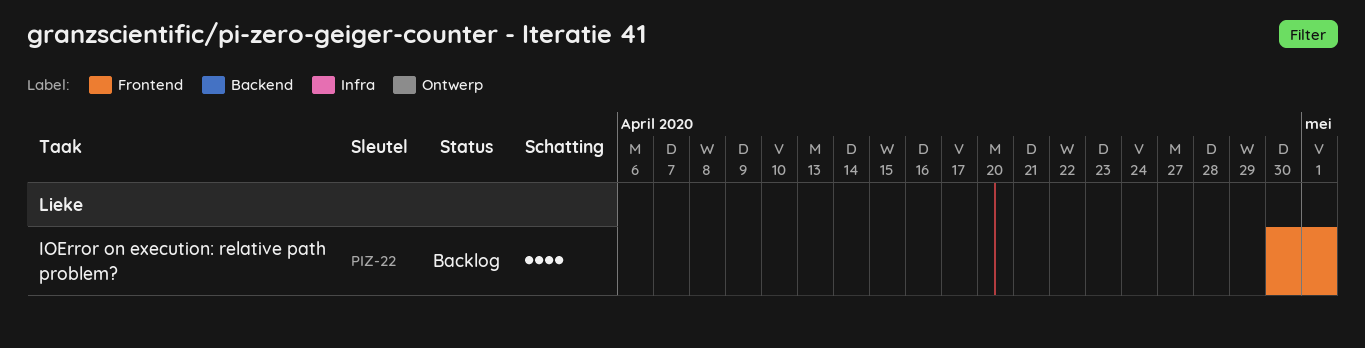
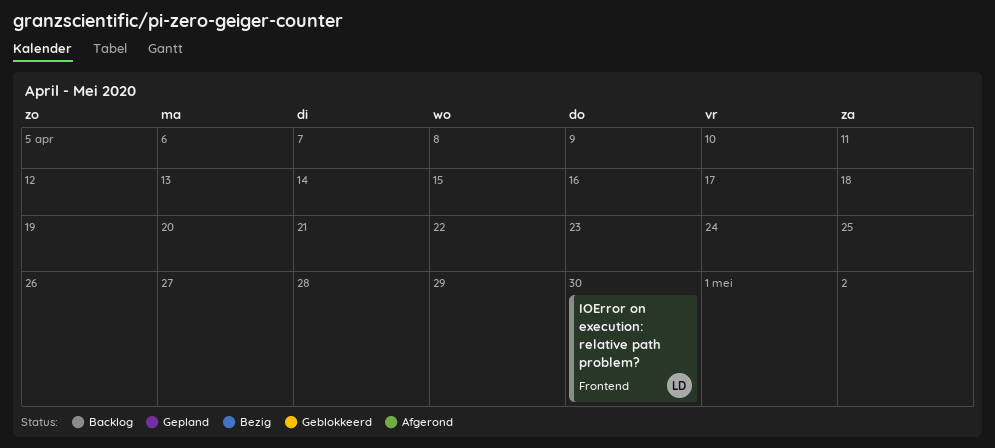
IOError on execution: relative path problem?, due: May 1 -> Apr 30

